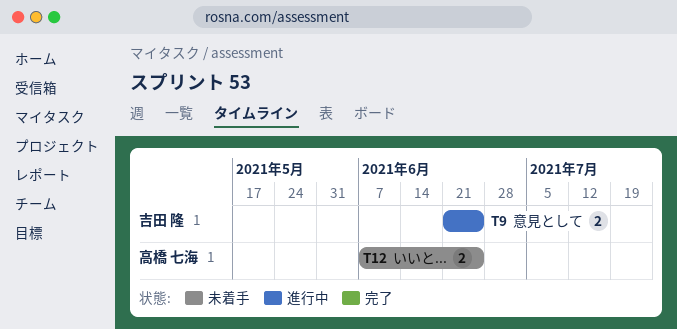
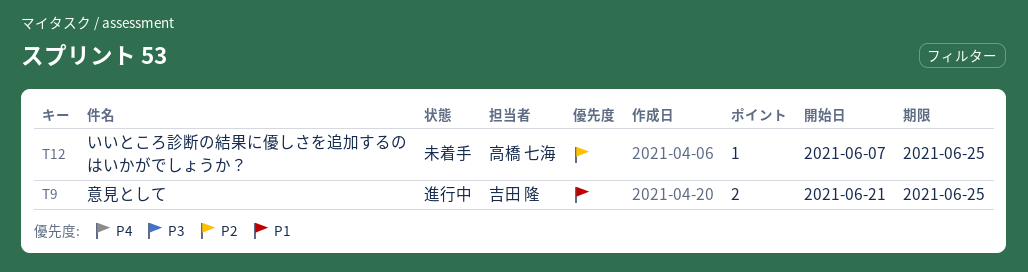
T12, estimate: 2 -> 1

